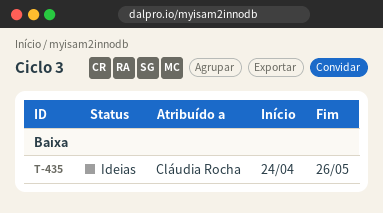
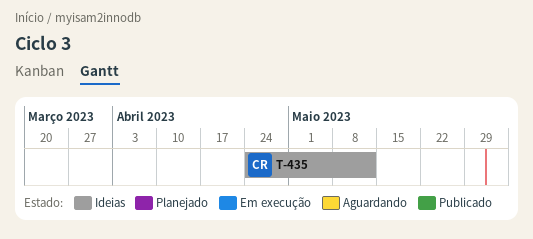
T-435, due: May 26 -> May 12

